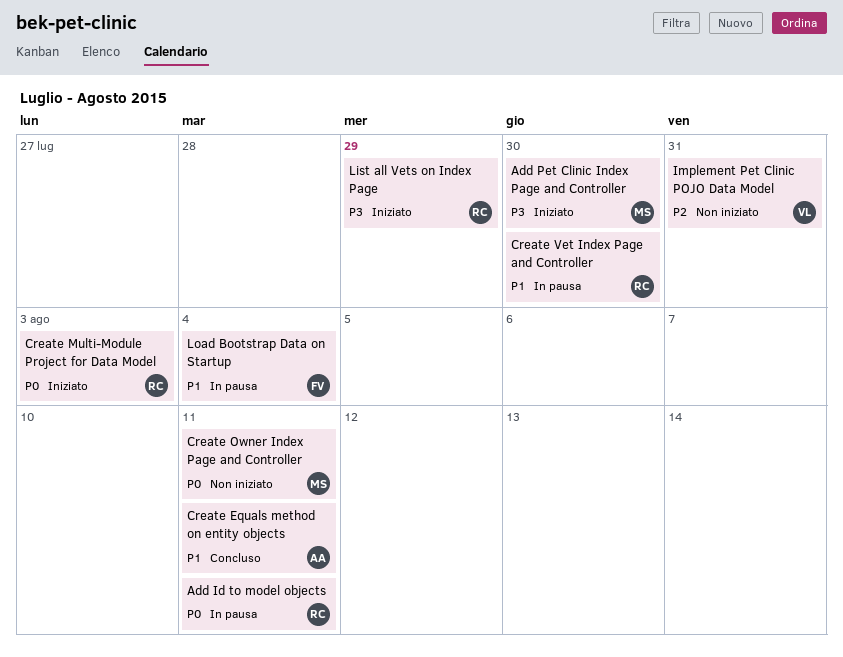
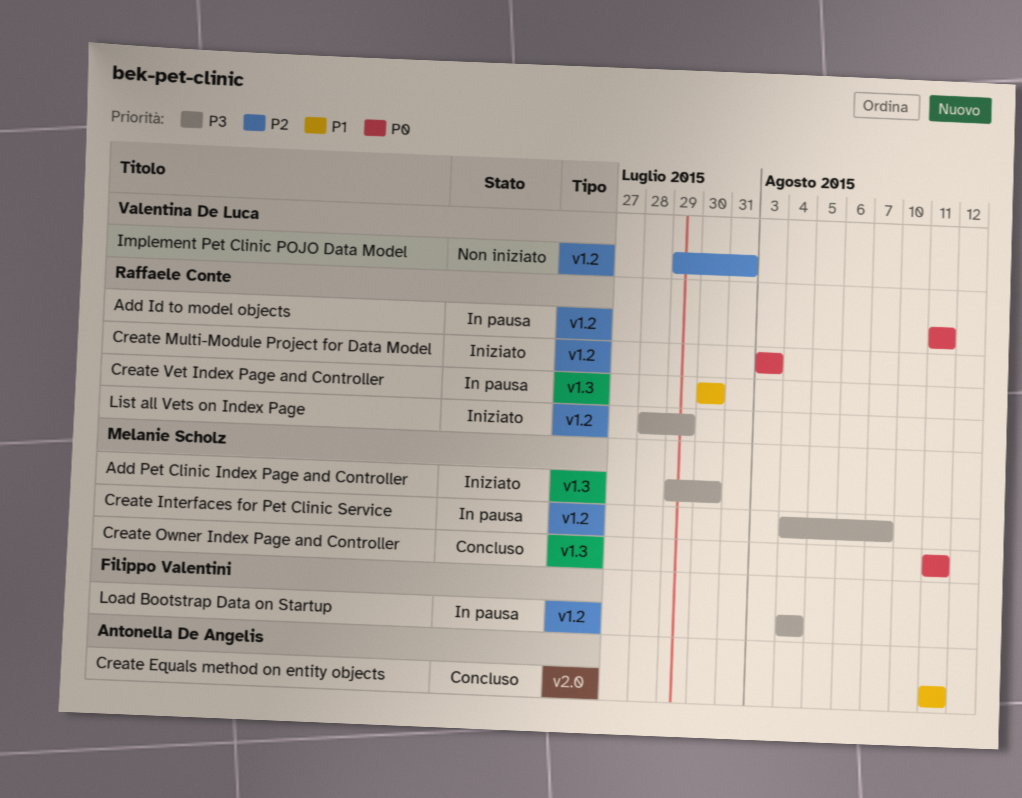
Create Interfaces for Pet Clinic Service: none -> present
Create Owner Index Page and Controller, status: Non iniziato -> Concluso
Load Bootstrap Data on Startup, priority: P1 -> P3

